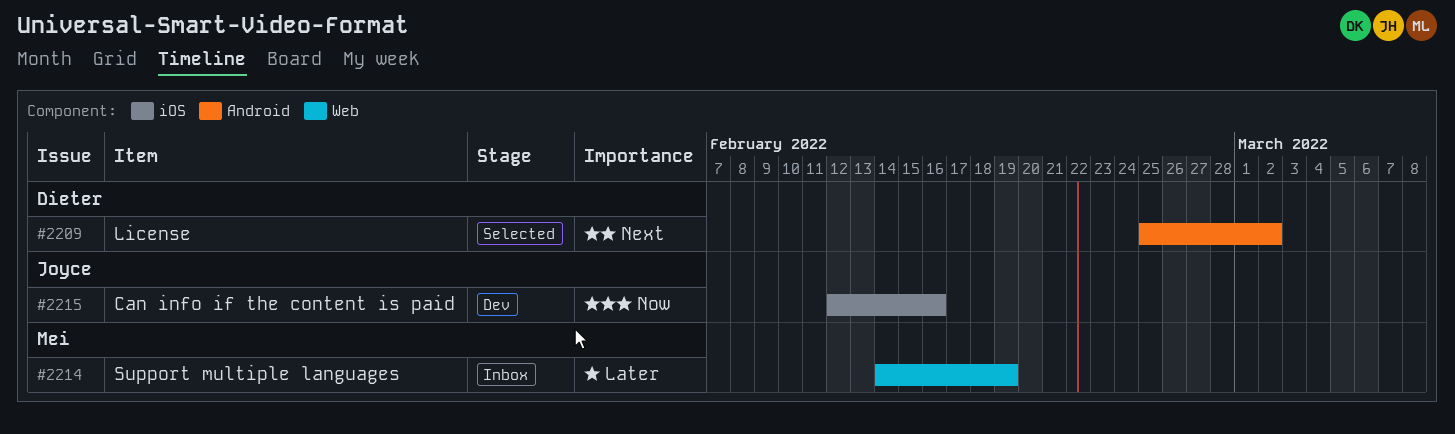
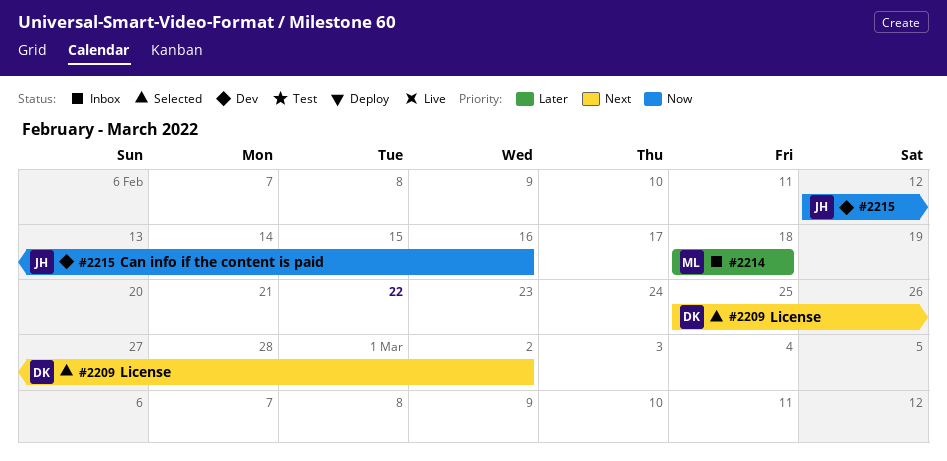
#2214, start: Feb 14 -> Feb 18
#2214, due: Feb 19 -> Feb 18

